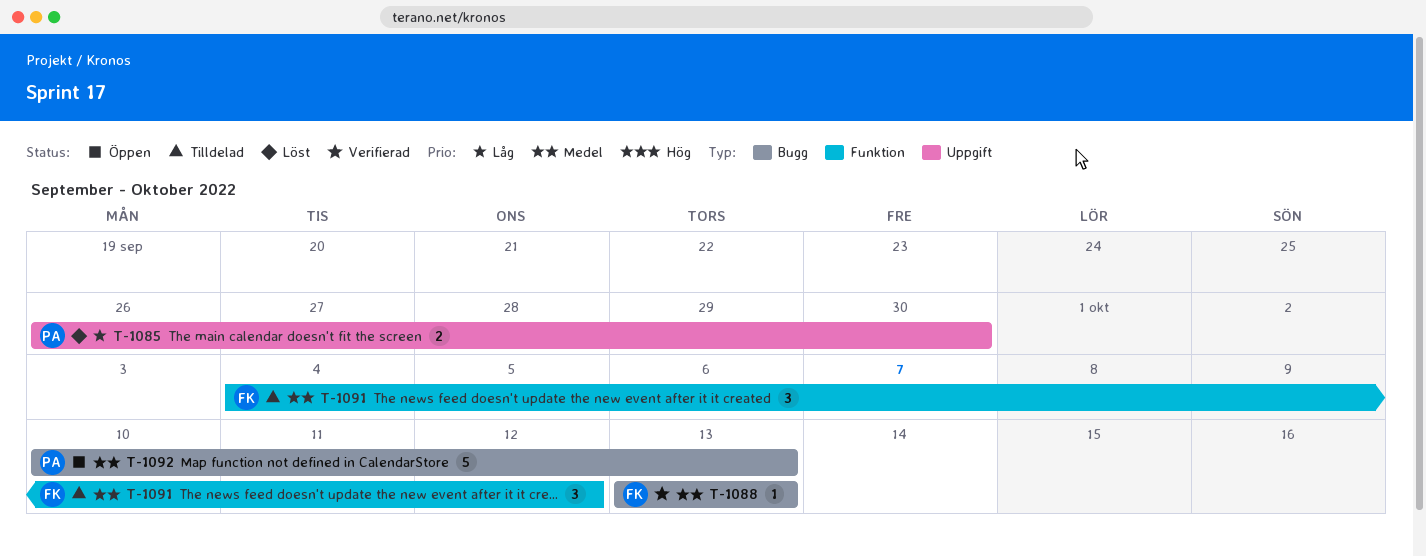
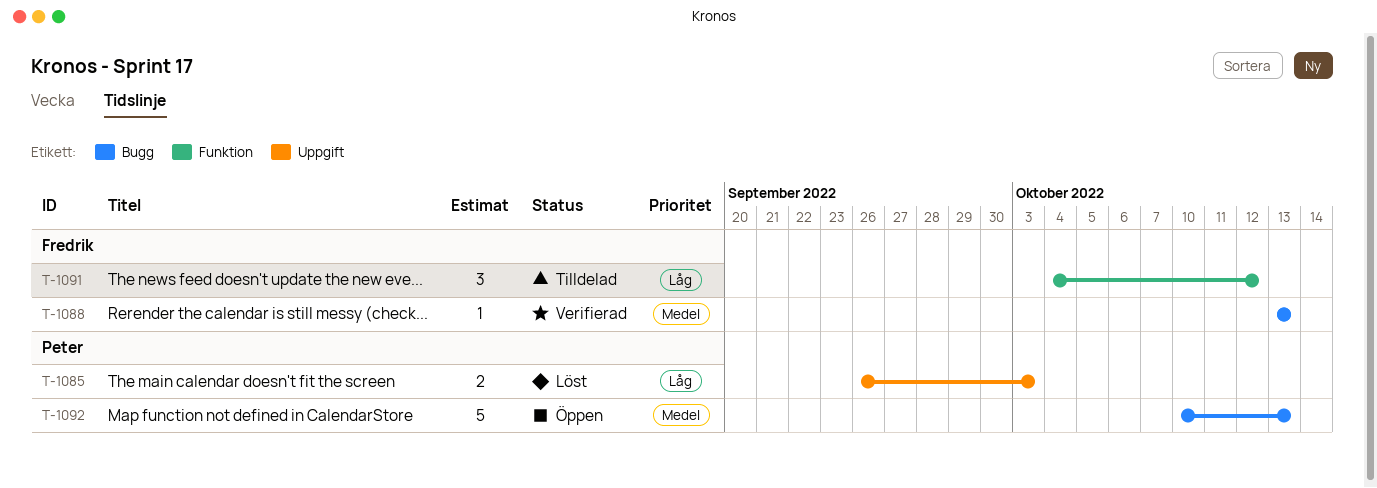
T-1085, due: Sep 30 -> Oct 3
T-1091, priority: Medel -> Låg

